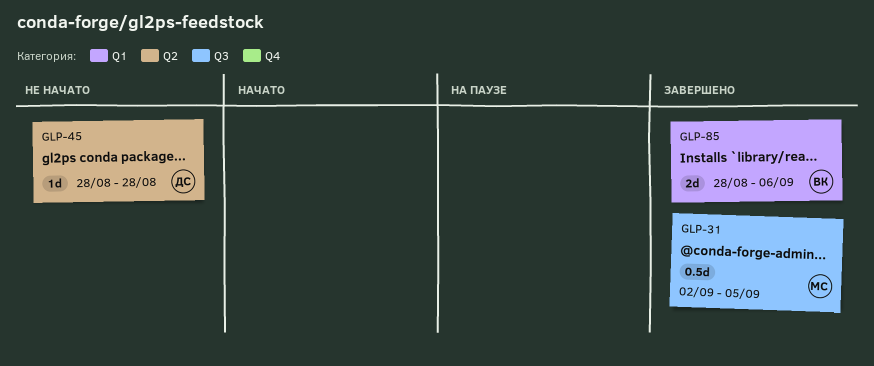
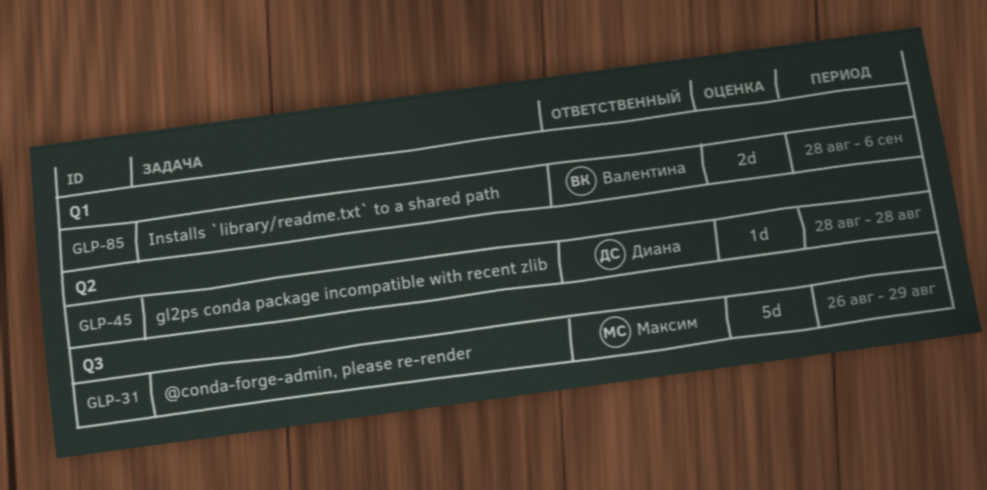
GLP-31, estimate: 0.5d -> 5d
GLP-31, start: Sep 2 -> Aug 26
GLP-31, due: Sep 5 -> Aug 29

